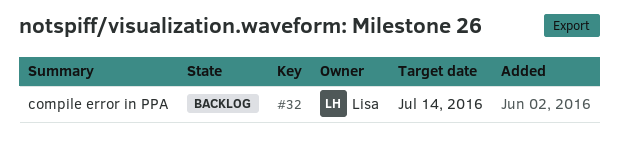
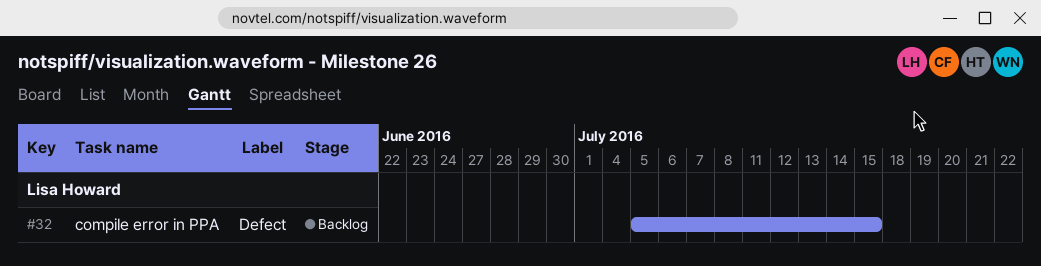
#32, due: Jul 14 -> Jul 15

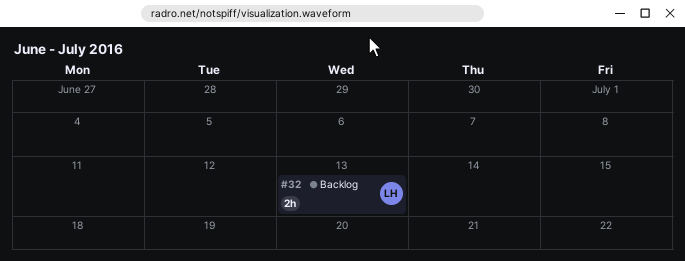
#32, due: Jul 15 -> Jul 13

